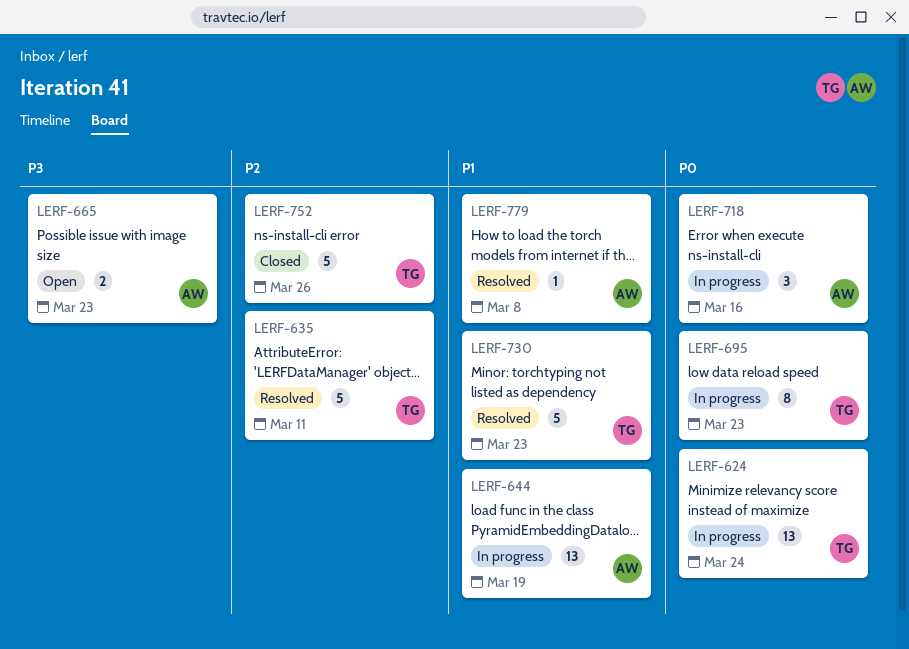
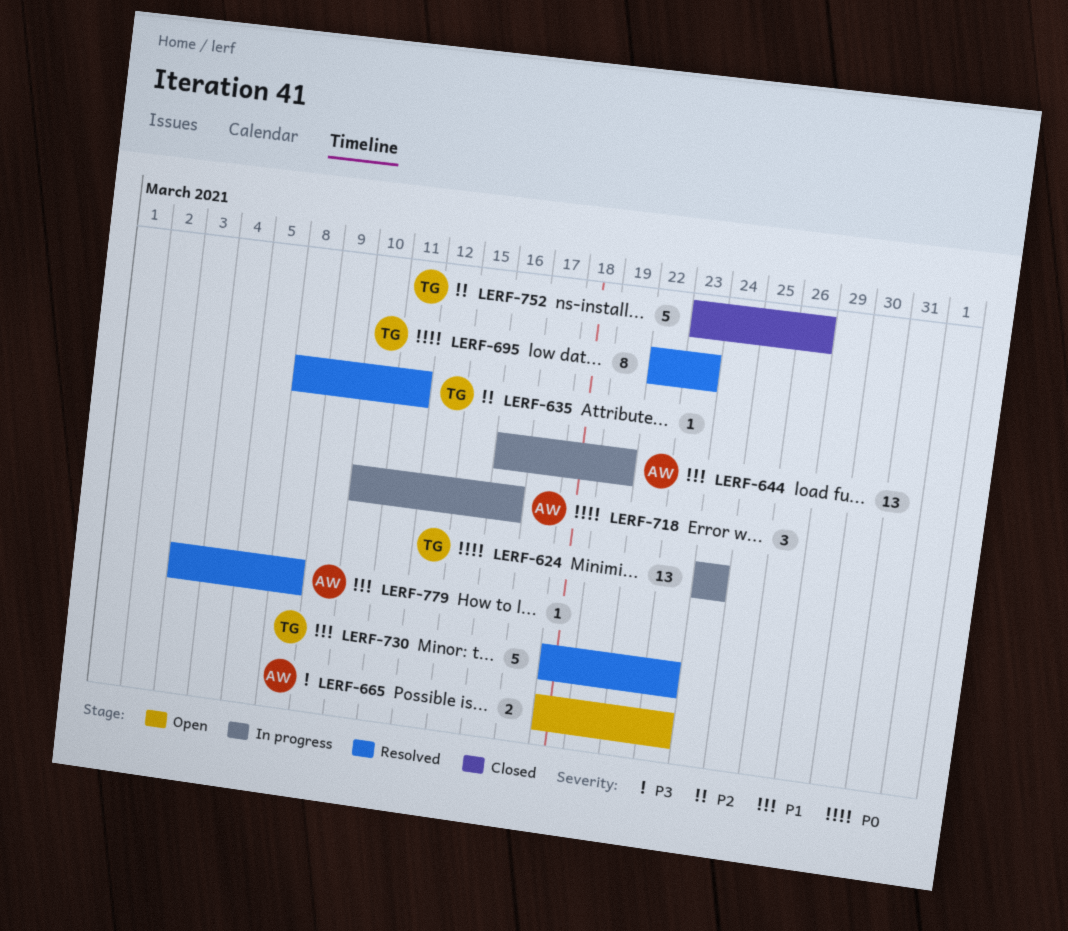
LERF-635, estimate: 5 -> 1
LERF-695, status: In progress -> Resolved

